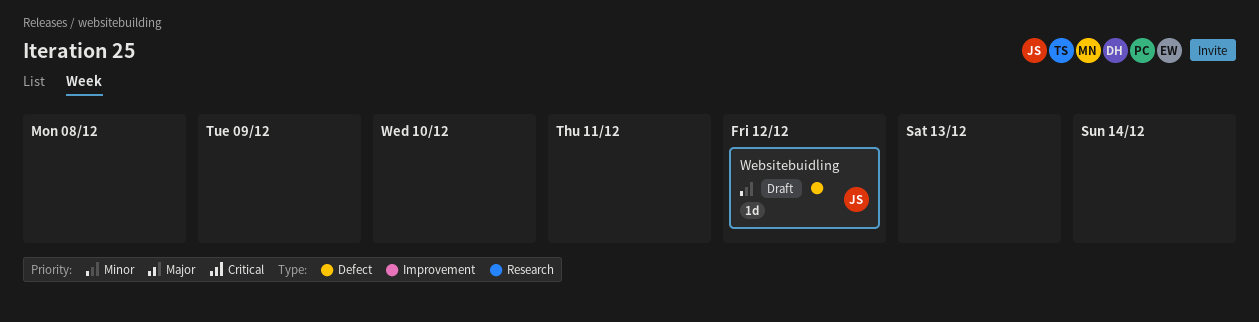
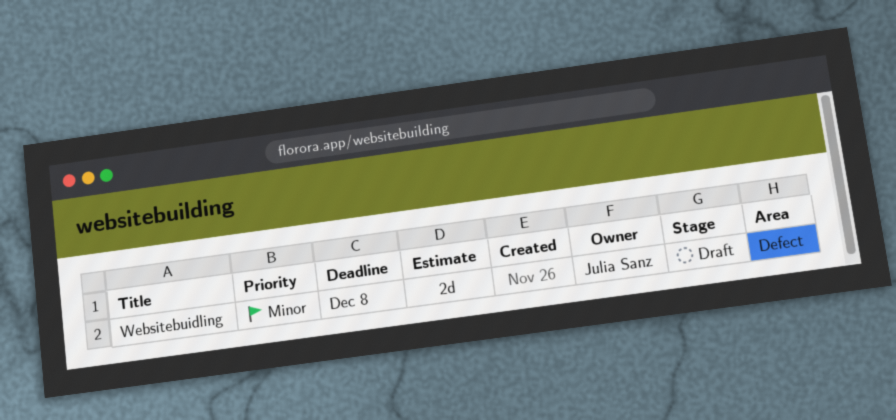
Websitebuidling, estimate: 1d -> 2d
Websitebuidling, due: Dec 12 -> Dec 8

